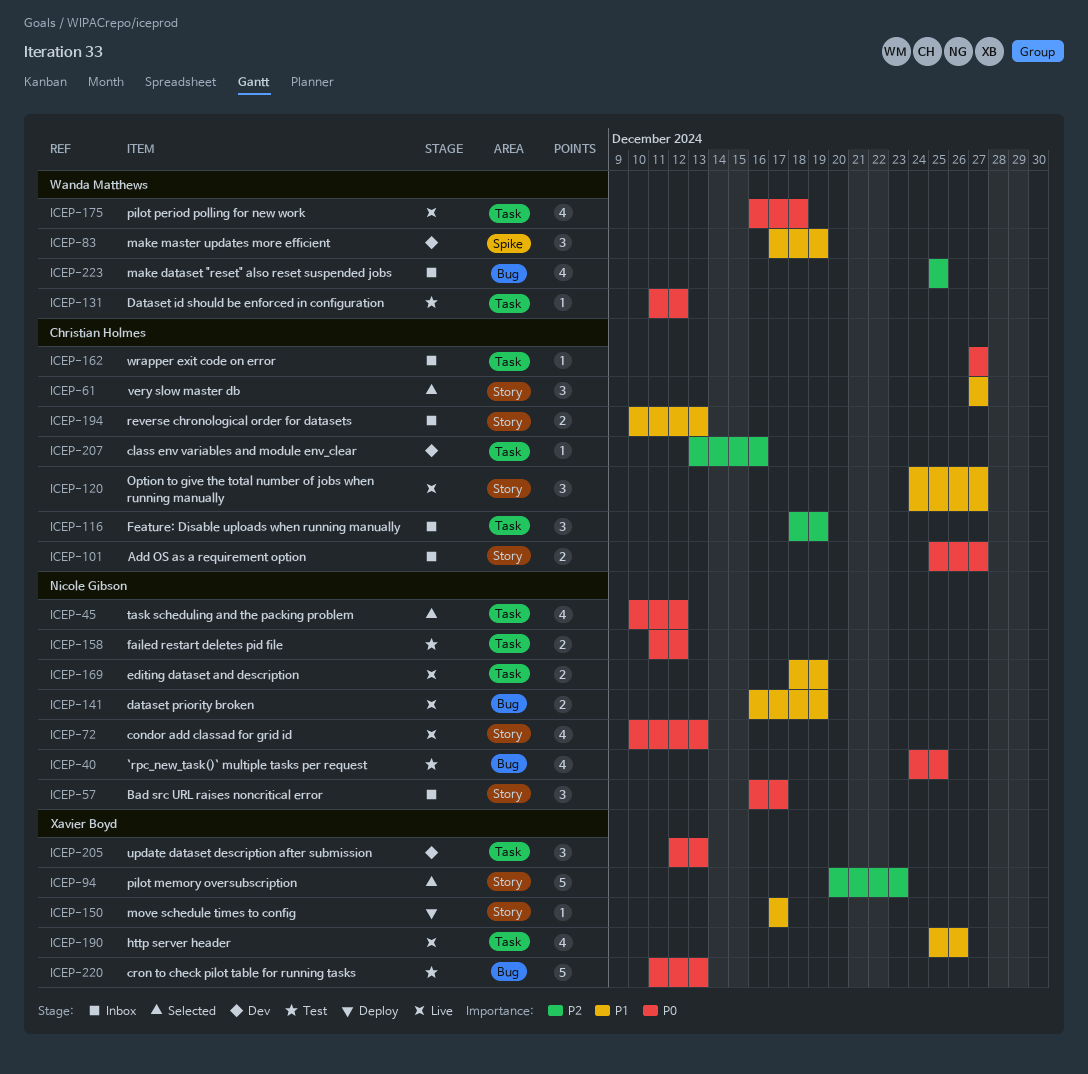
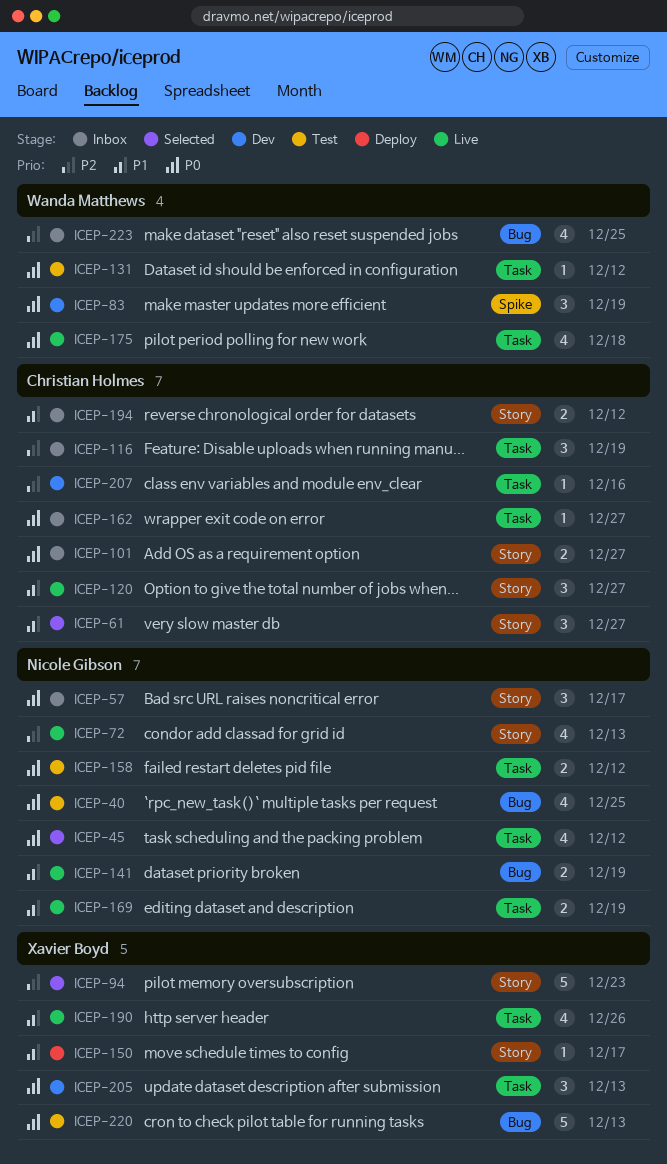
ICEP-72, priority: P0 -> P2
ICEP-83, priority: P1 -> P0
ICEP-194, due: Dec 13 -> Dec 12

